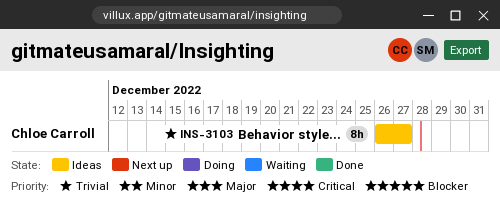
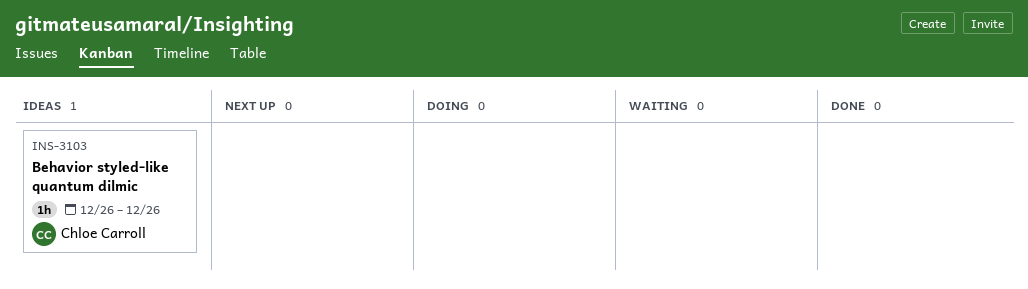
INS-3103, estimate: 8h -> 1h
INS-3103, due: Dec 27 -> Dec 26

